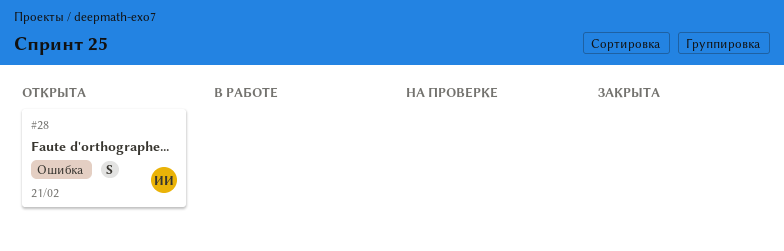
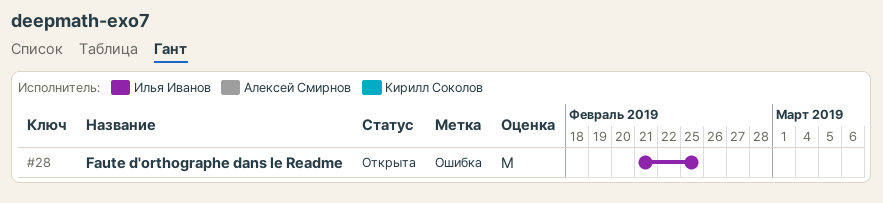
#28, estimate: S -> M
#28, due: Feb 21 -> Feb 25

